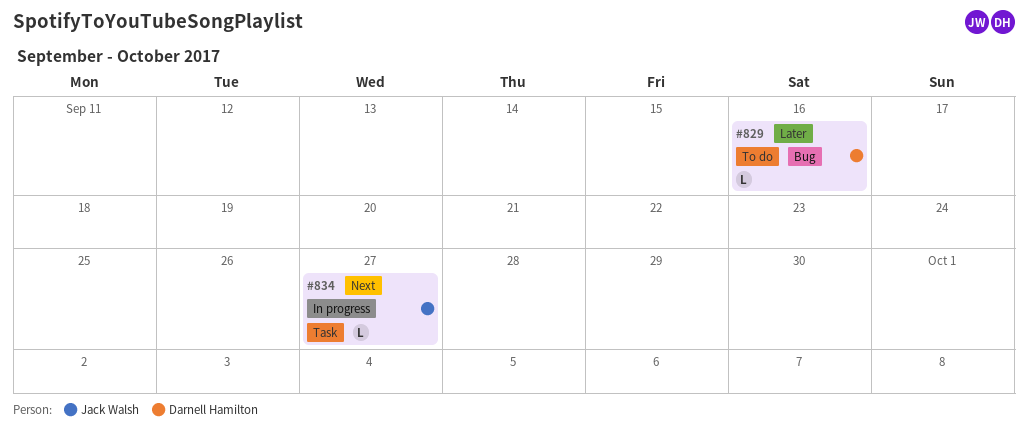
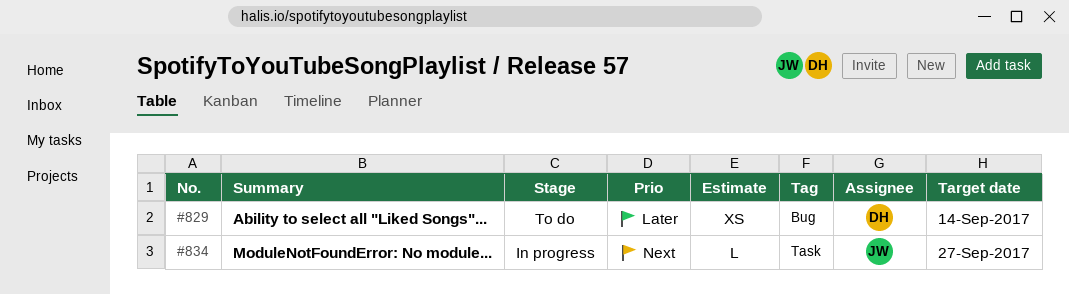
#829, estimate: L -> XS
#829, due: Sep 16 -> Sep 14

